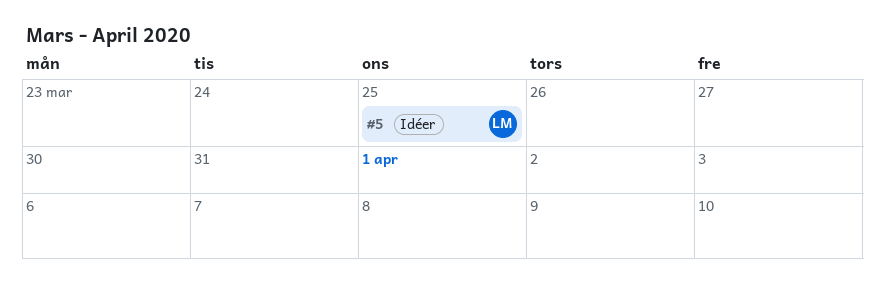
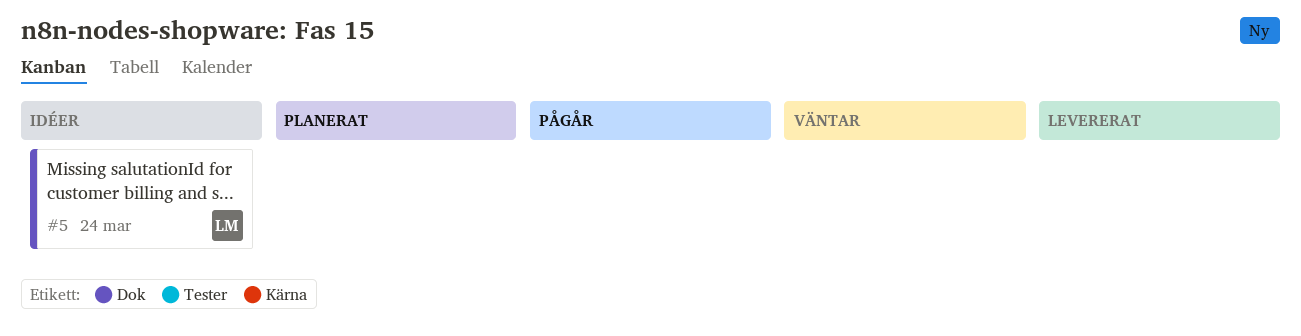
#5, due: Mar 25 -> Mar 24

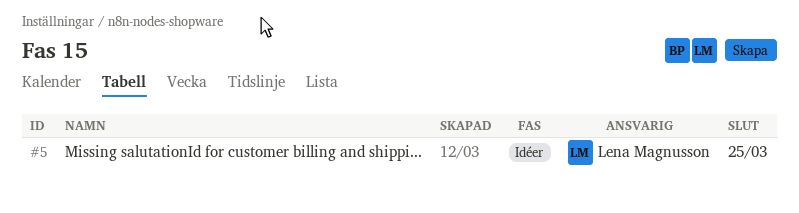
#5, due: Mar 24 -> Mar 25

